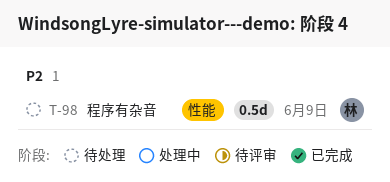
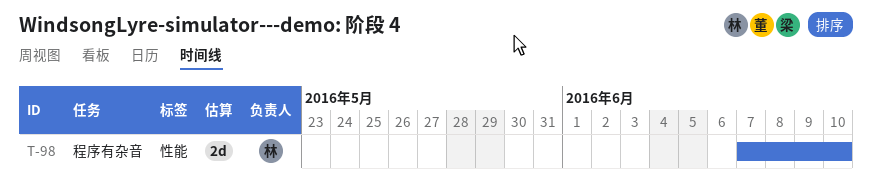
T-98, estimate: 0.5d -> 2d
T-98, due: Jun 9 -> Jun 10

